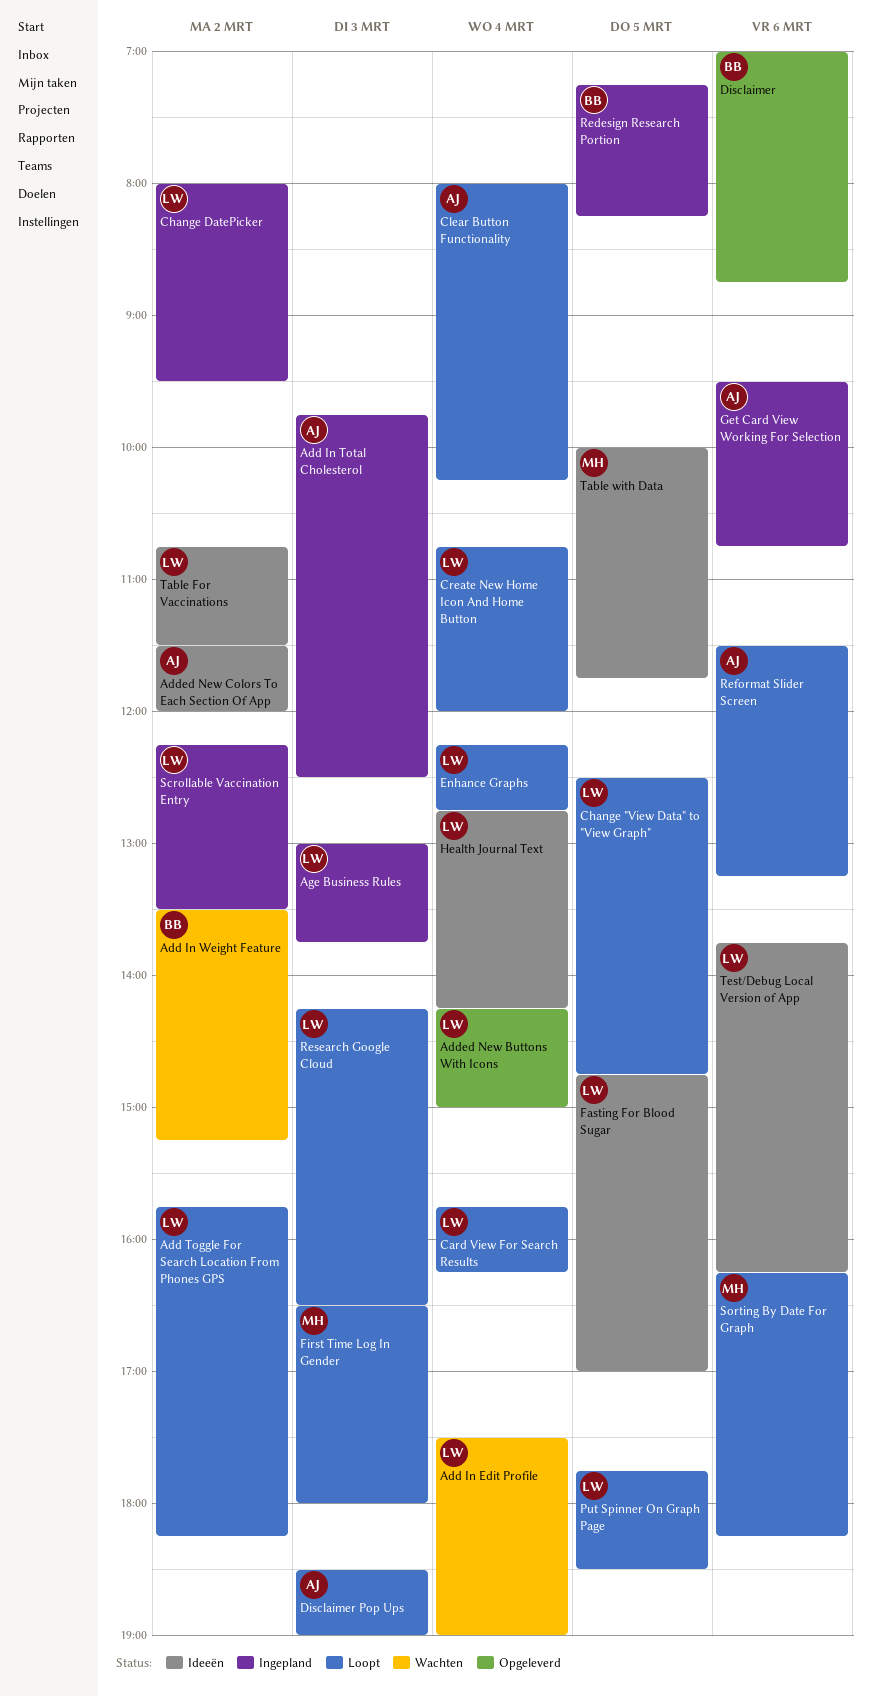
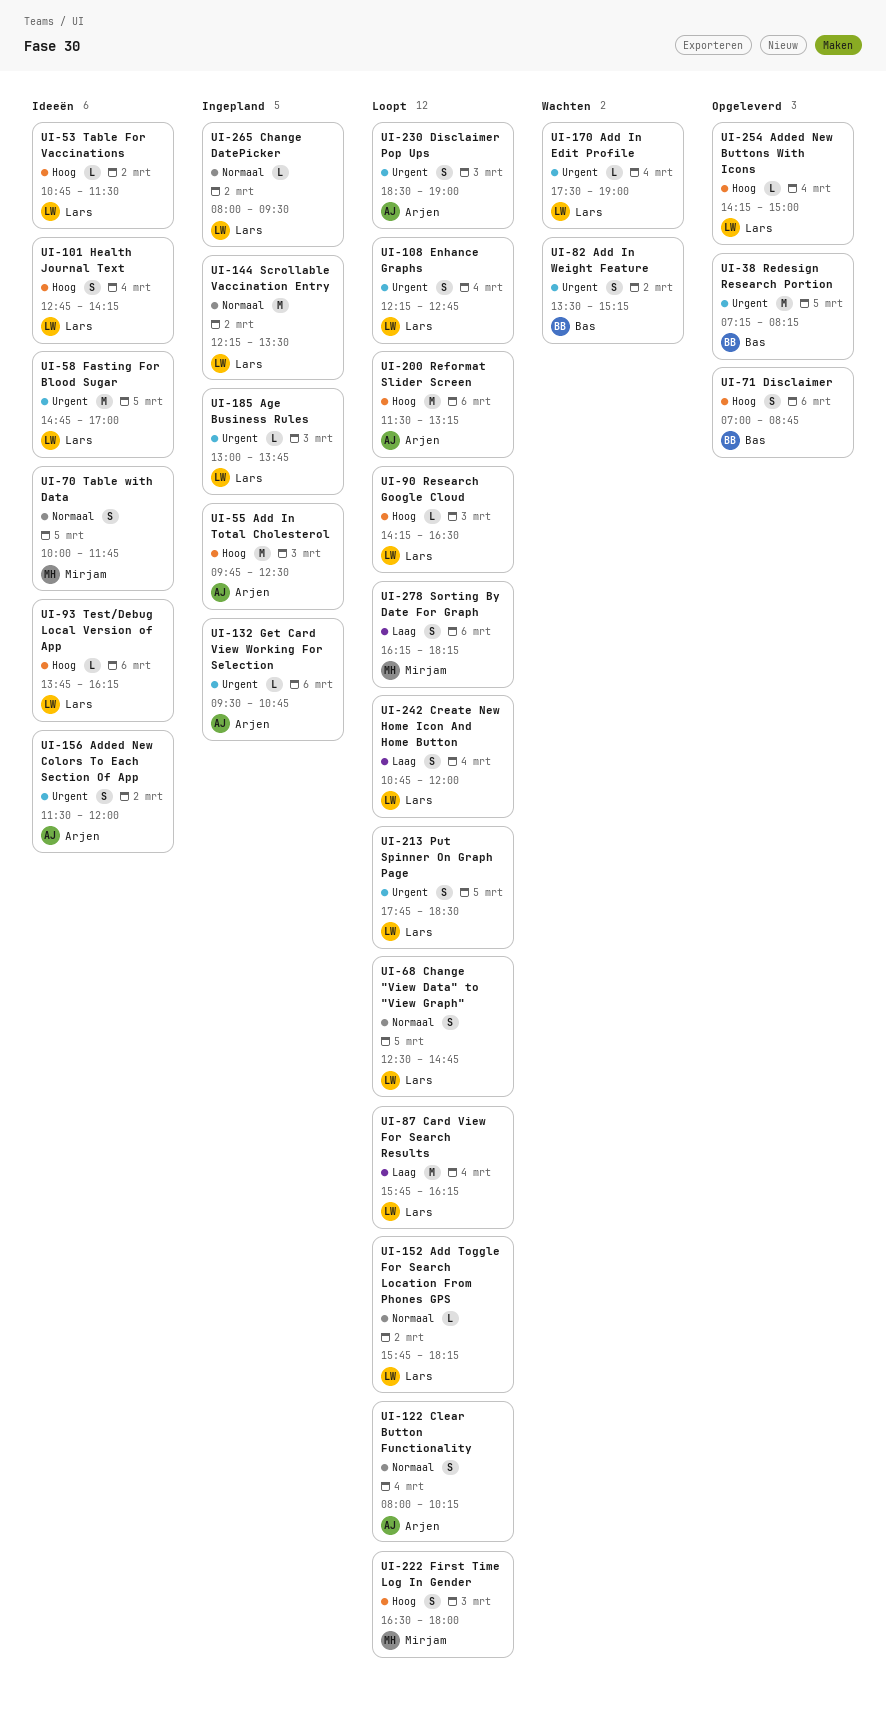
Redesign Research Portion, status: Ingepland -> Opgeleverd

